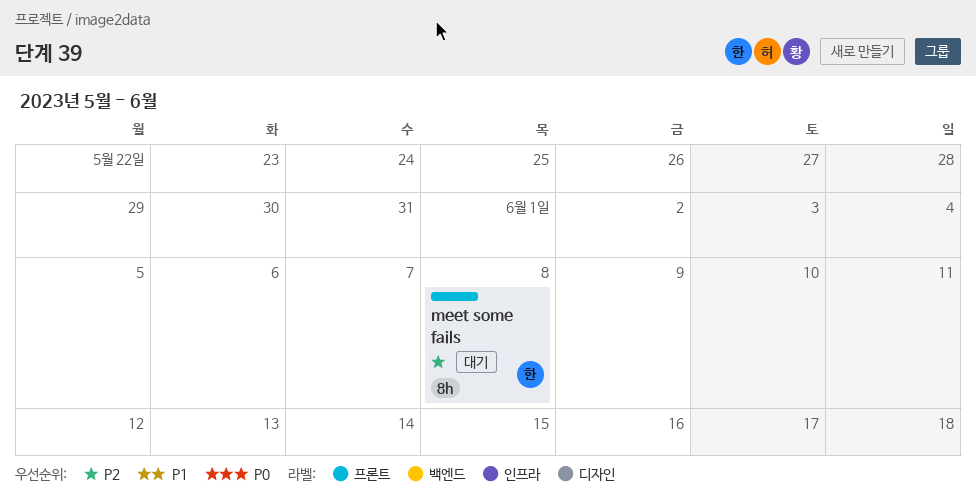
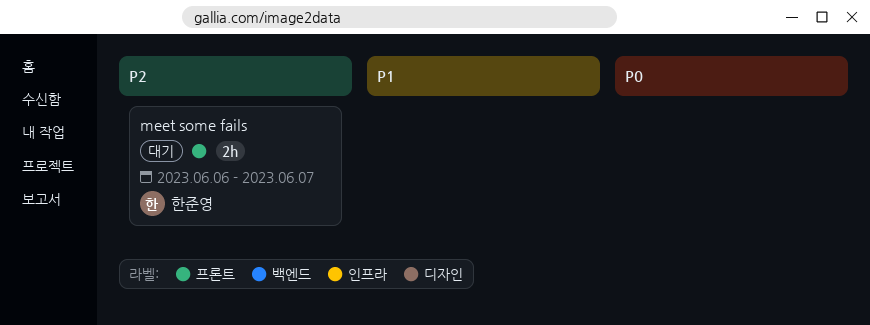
meet some fails, estimate: 8h -> 2h
meet some fails, due: Jun 8 -> Jun 7

